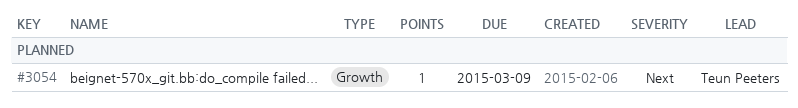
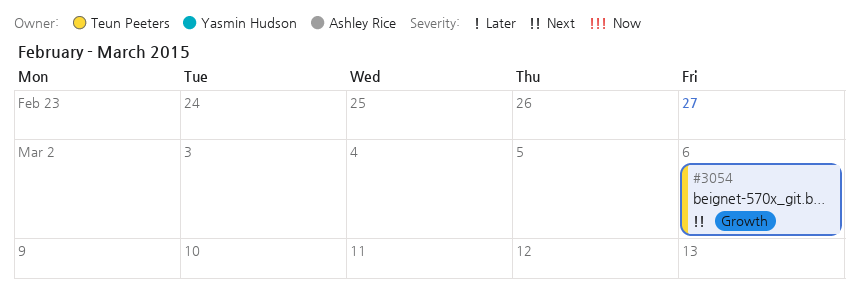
#3054, due: Mar 9 -> Mar 6

